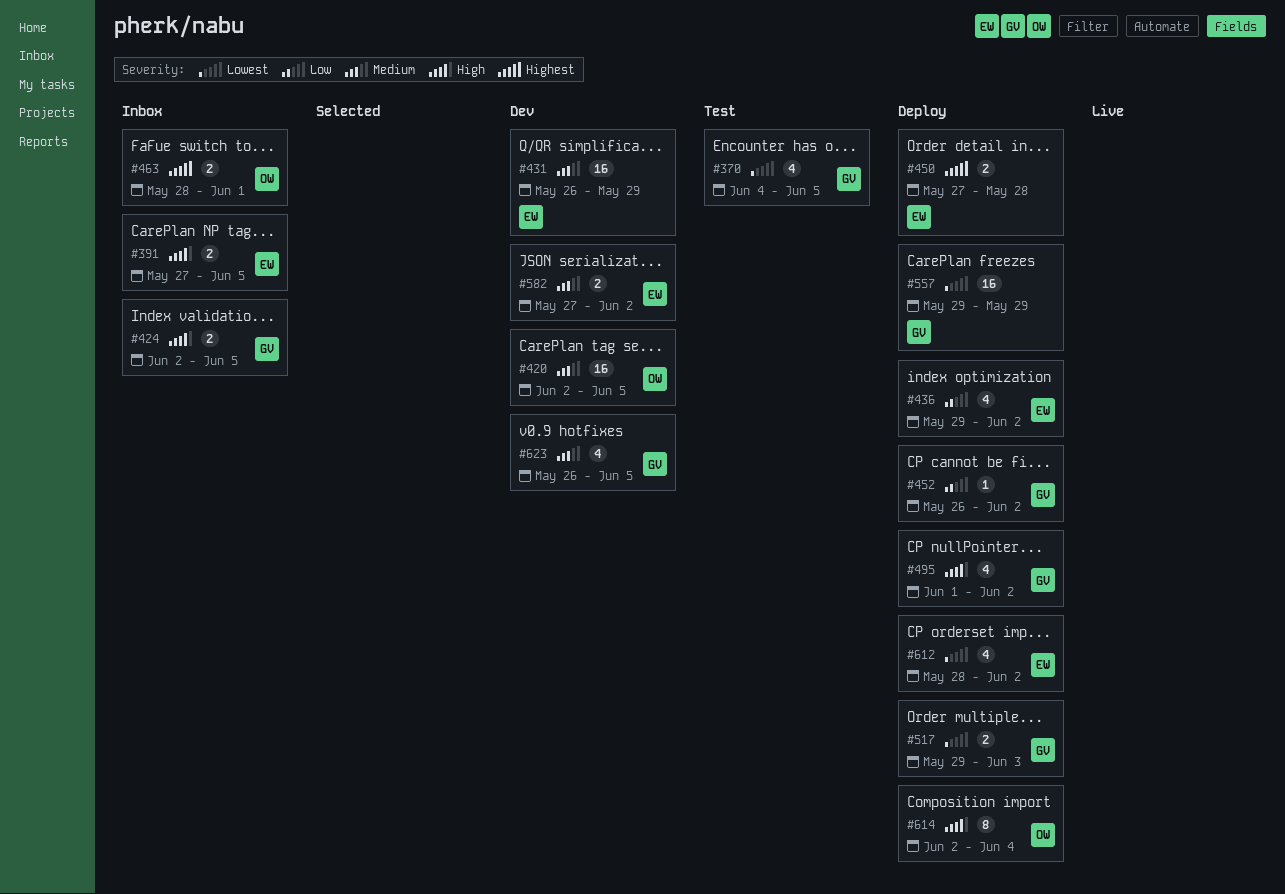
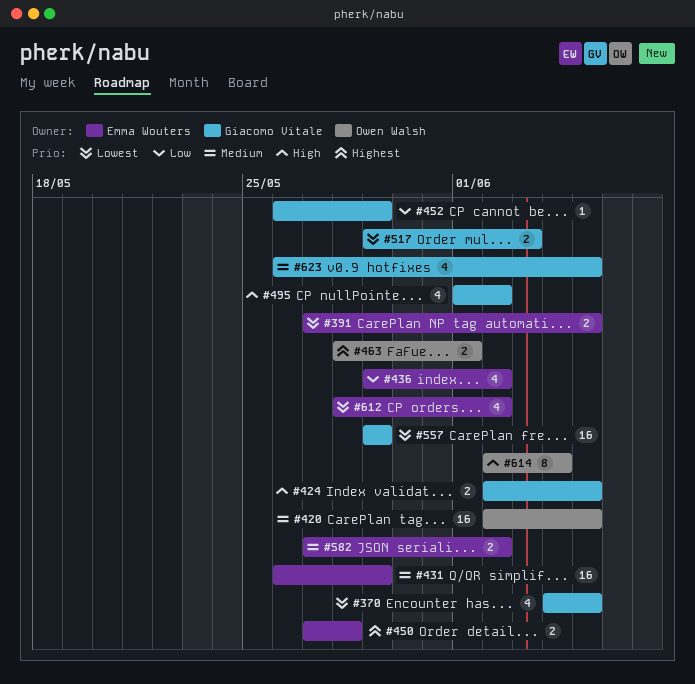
#391, priority: High -> Lowest
#452, due: Jun 2 -> May 29

